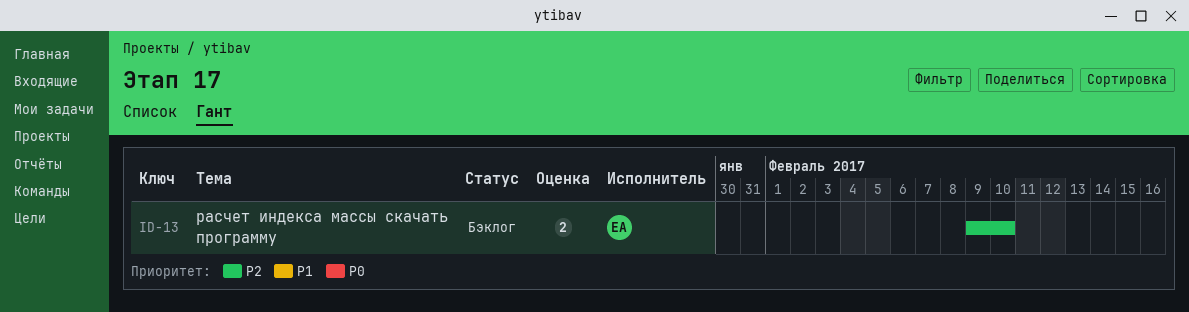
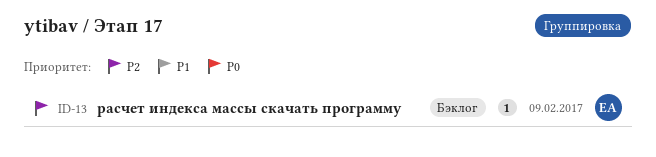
ID-13, estimate: 2 -> 1
ID-13, due: Feb 10 -> Feb 9

